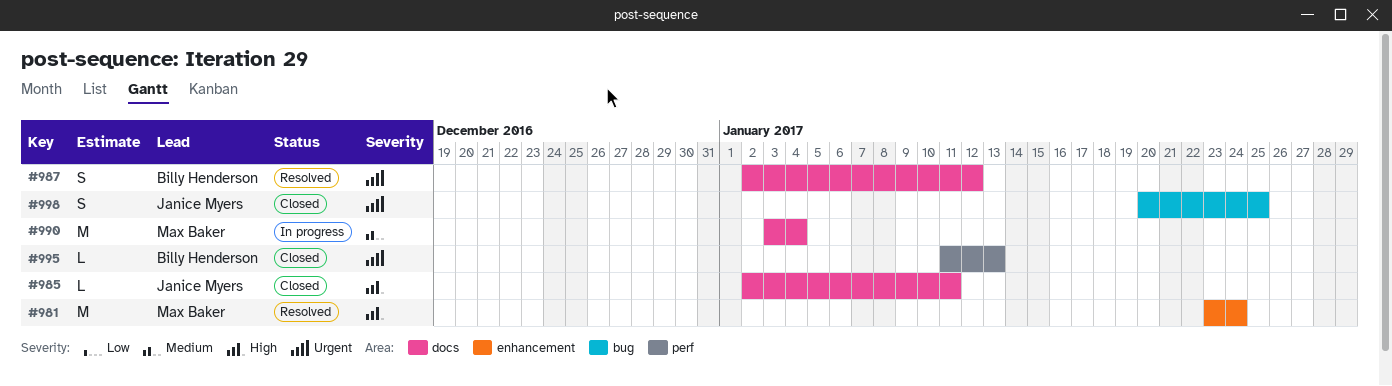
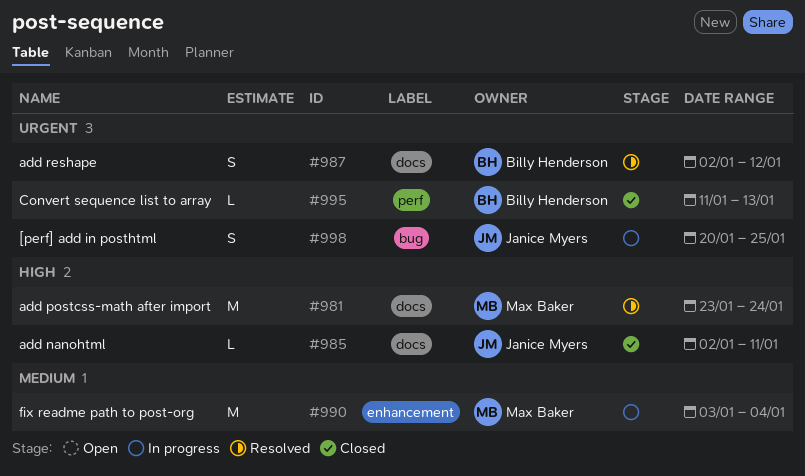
#981, label: enhancement -> docs
#990, label: docs -> enhancement
#998, status: Closed -> In progress

